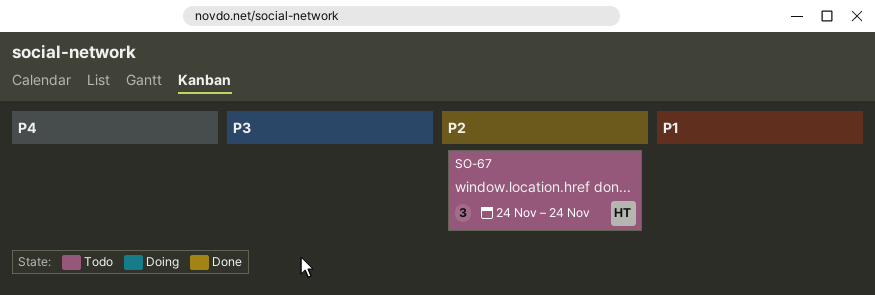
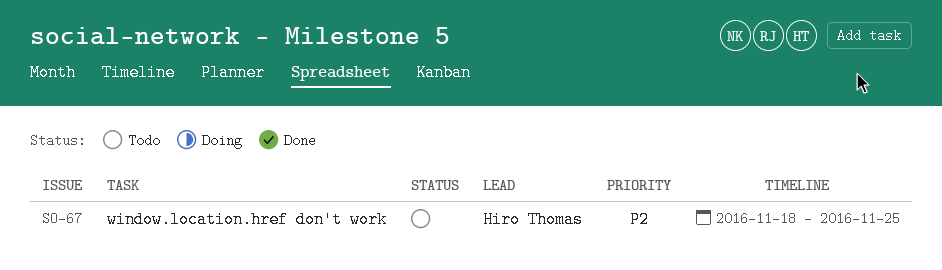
SO-67, start: Nov 24 -> Nov 18
SO-67, due: Nov 24 -> Nov 25

